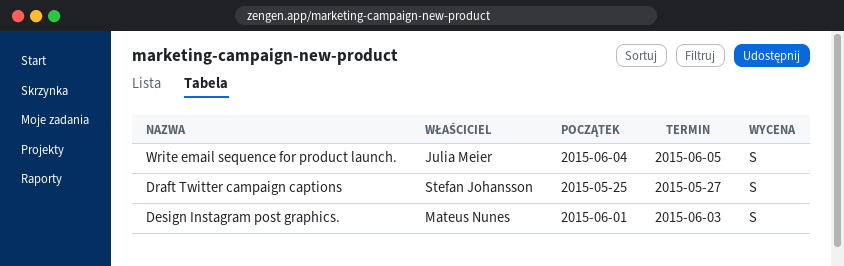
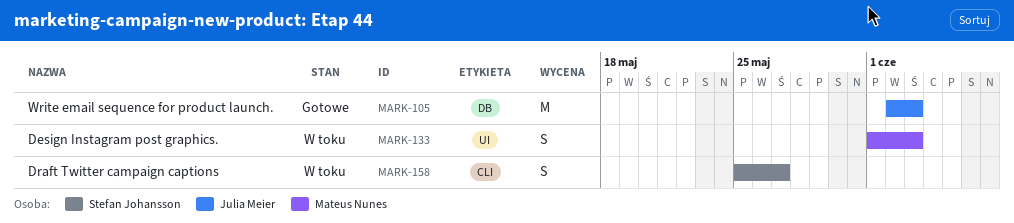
Write email sequence for product launch., estimate: S -> M
Write email sequence for product launch., start: Jun 4 -> Jun 2
Write email sequence for product launch., due: Jun 5 -> Jun 3

